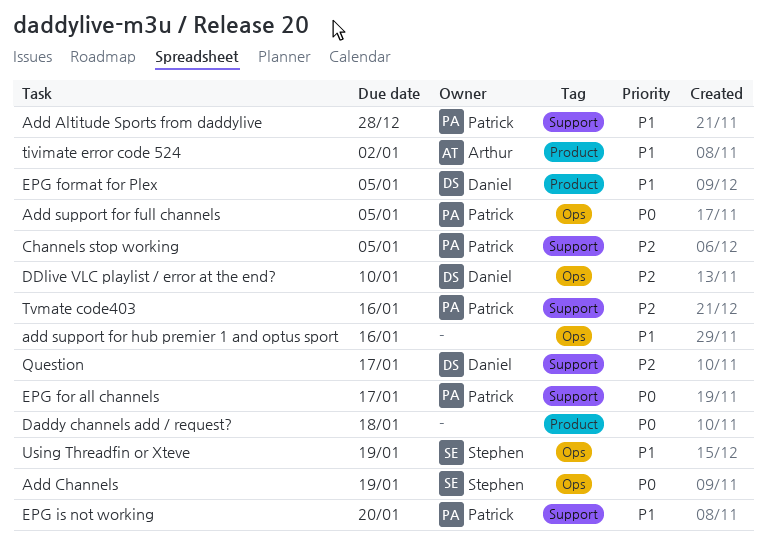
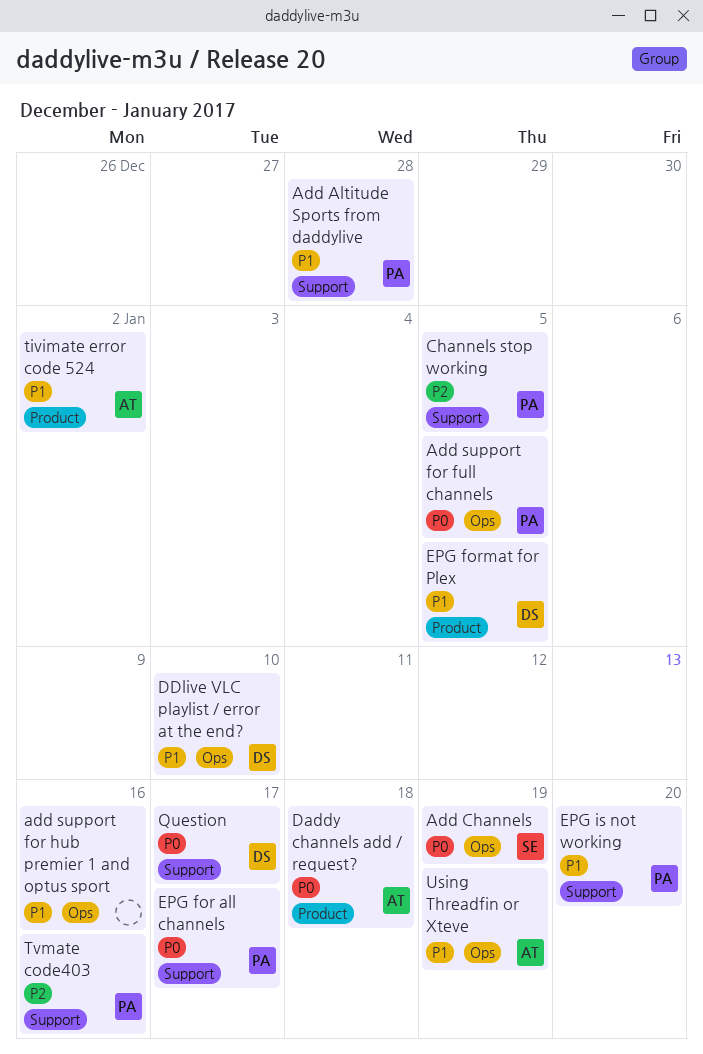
Daddy channels add / request?, owner: none -> Arthur
DDlive VLC playlist / error at the end?, priority: P2 -> P1
Question, priority: P2 -> P0
Using Threadfin or Xteve, owner: Stephen -> Arthur

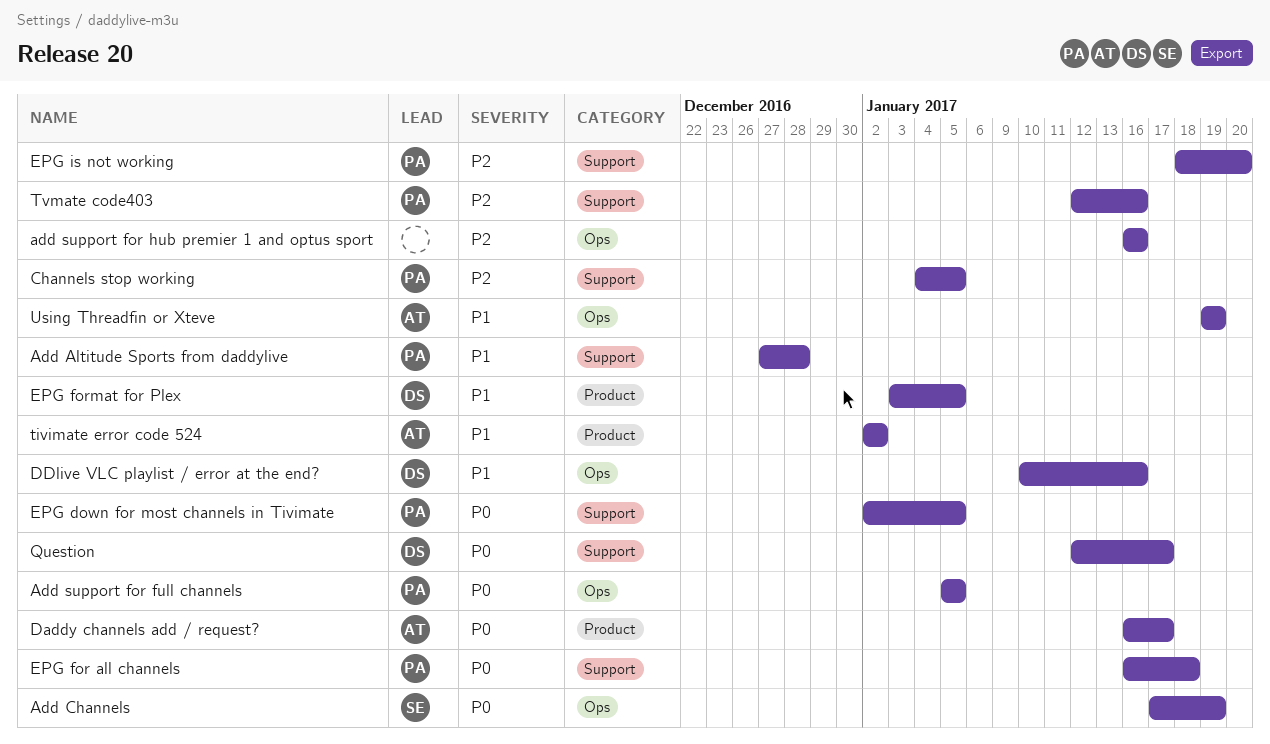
add support for hub premier 1 and optus sport, priority: P1 -> P2
Daddy channels add / request?, due: Jan 18 -> Jan 17
DDlive VLC playlist / error at the end?, due: Jan 10 -> Jan 16
EPG down for most channels in Tivimate: none -> present
EPG for all channels, due: Jan 17 -> Jan 18
EPG is not working, priority: P1 -> P2

